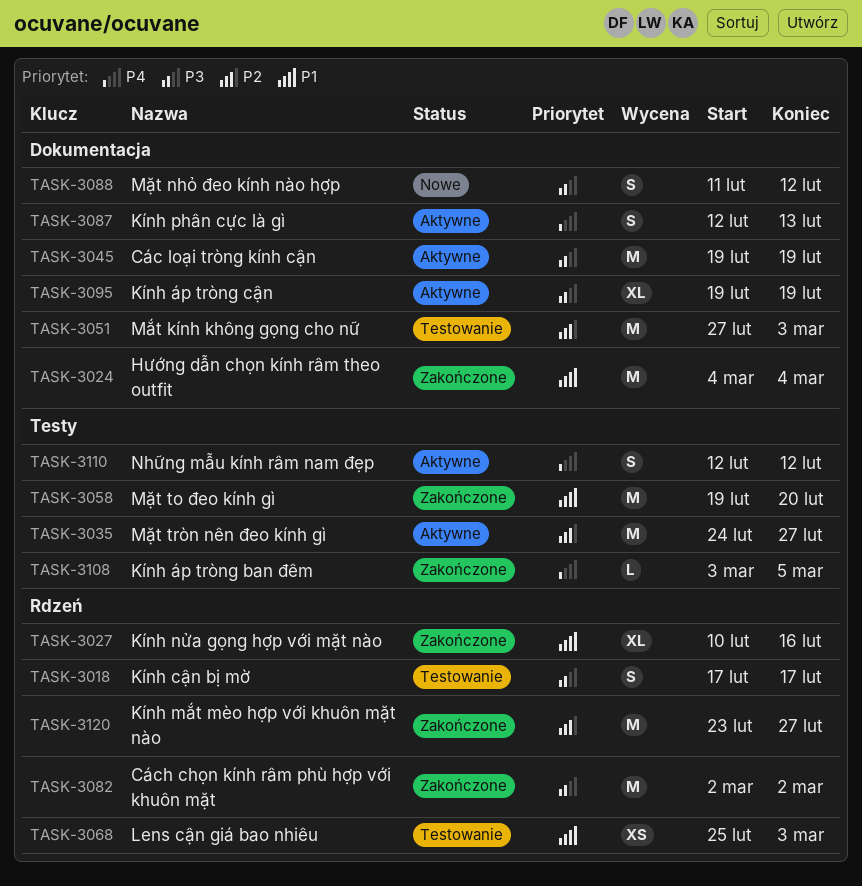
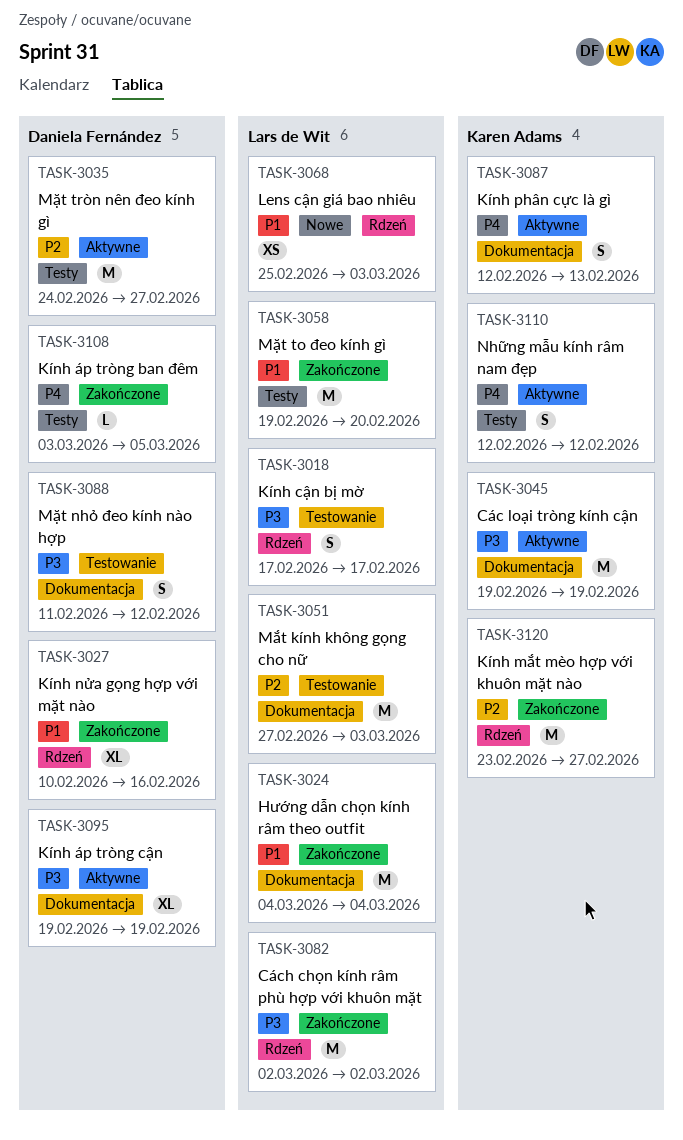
TASK-3068, status: Testowanie -> Nowe
TASK-3088, status: Nowe -> Testowanie

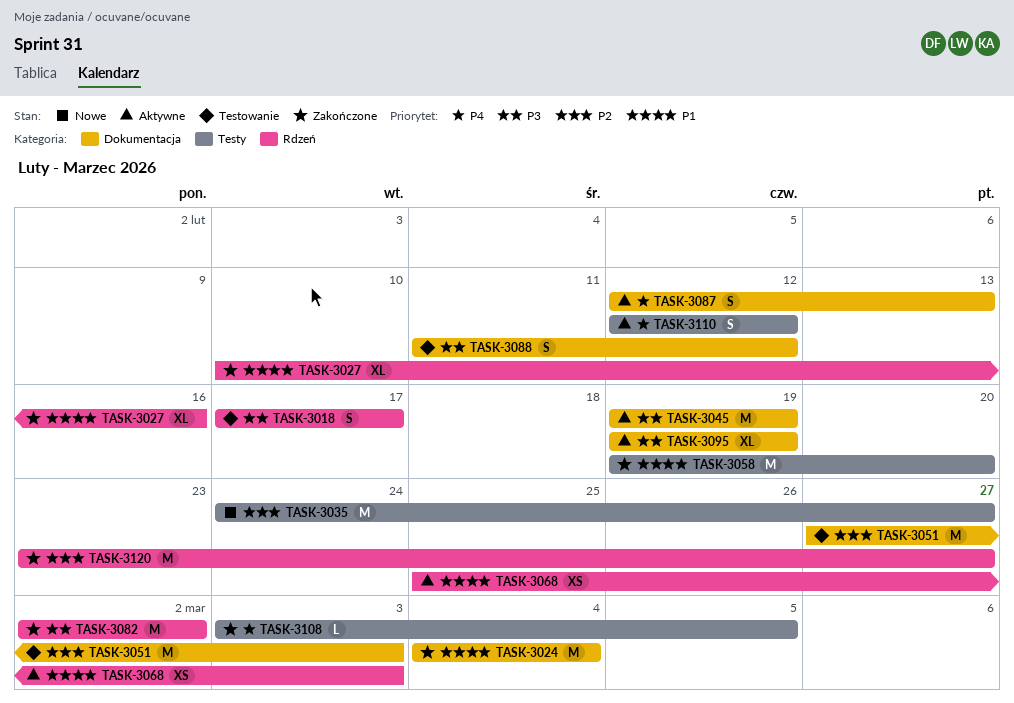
TASK-3035, status: Aktywne -> Nowe
TASK-3068, status: Nowe -> Aktywne

